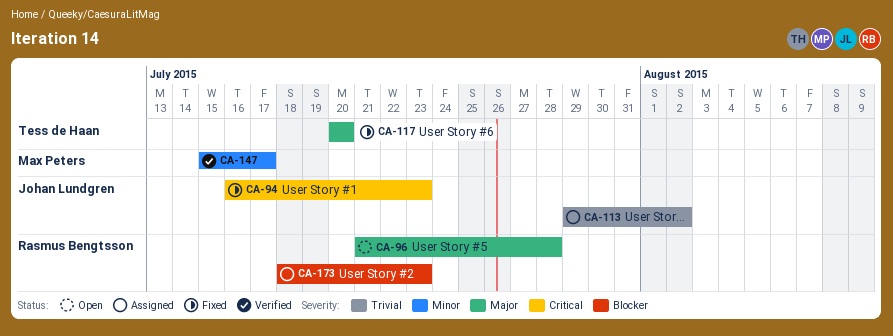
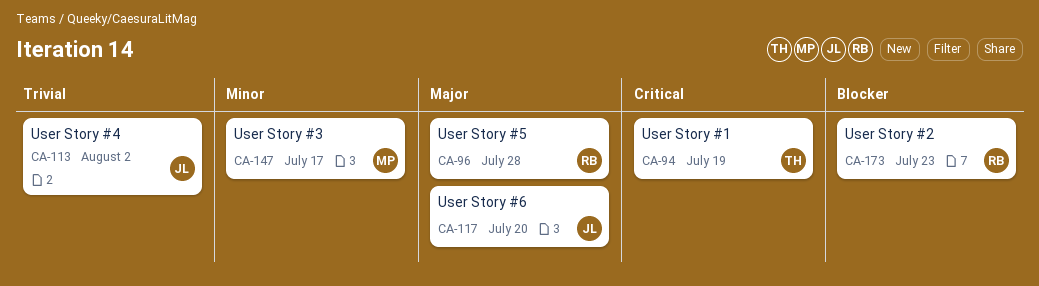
CA-94, owner: Johan Lundgren -> Tess de Haan
CA-94, due: Jul 23 -> Jul 19
CA-117, owner: Tess de Haan -> Johan Lundgren

